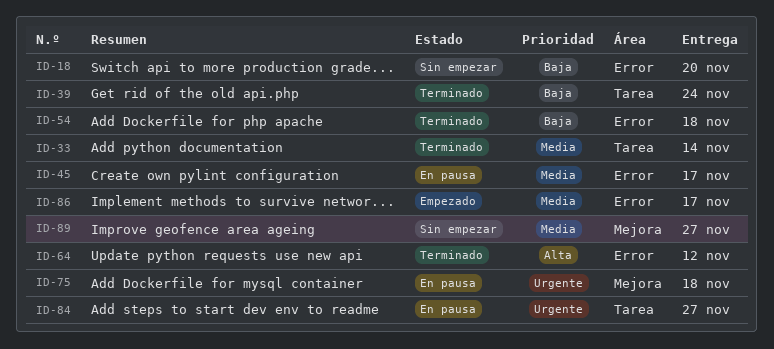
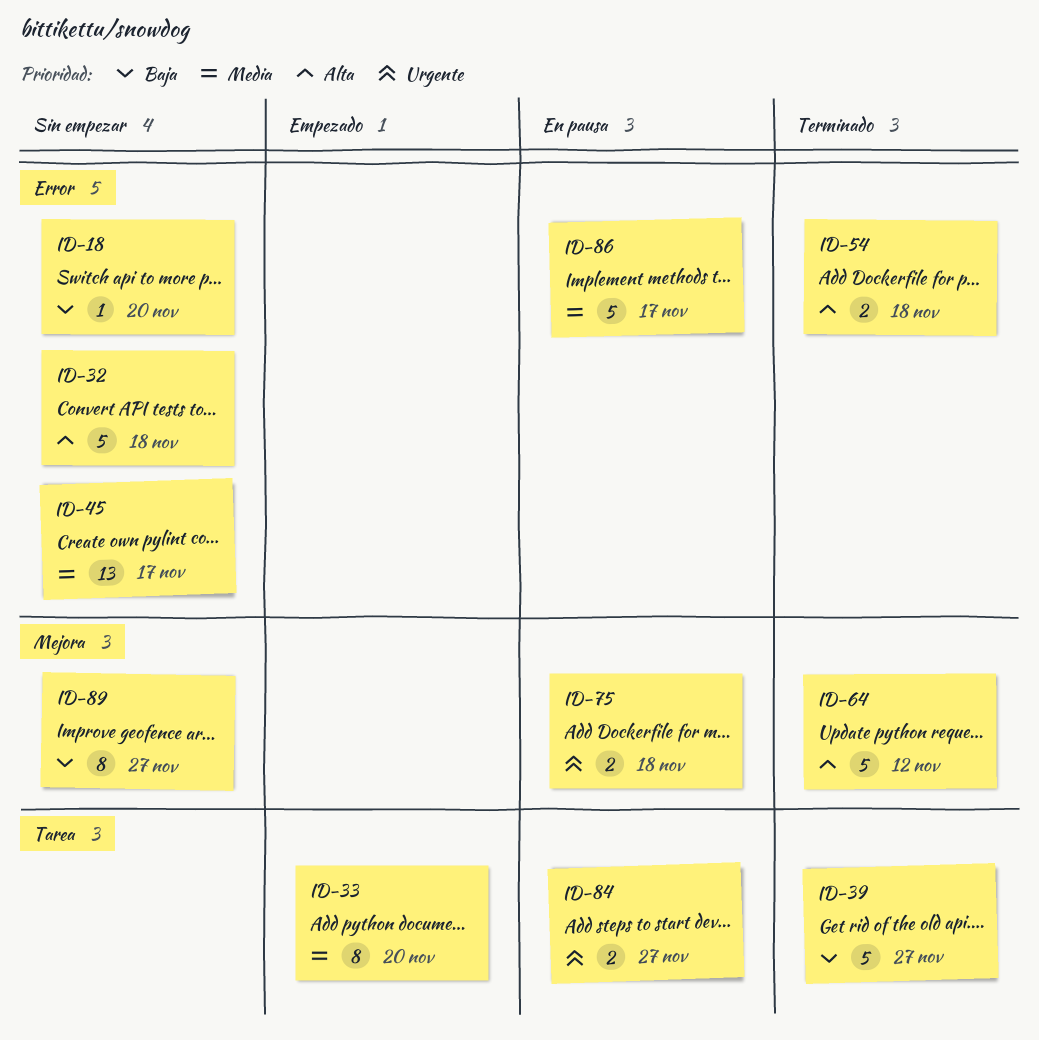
ID-32: none -> present
ID-33, status: Terminado -> Empezado
ID-33, due: Nov 14 -> Nov 20
ID-39, due: Nov 24 -> Nov 27
ID-45, status: En pausa -> Sin empezar
ID-54, priority: Baja -> Alta
ID-64, label: Error -> Mejora
ID-86, status: Empezado -> En pausa
ID-89, priority: Media -> Baja

